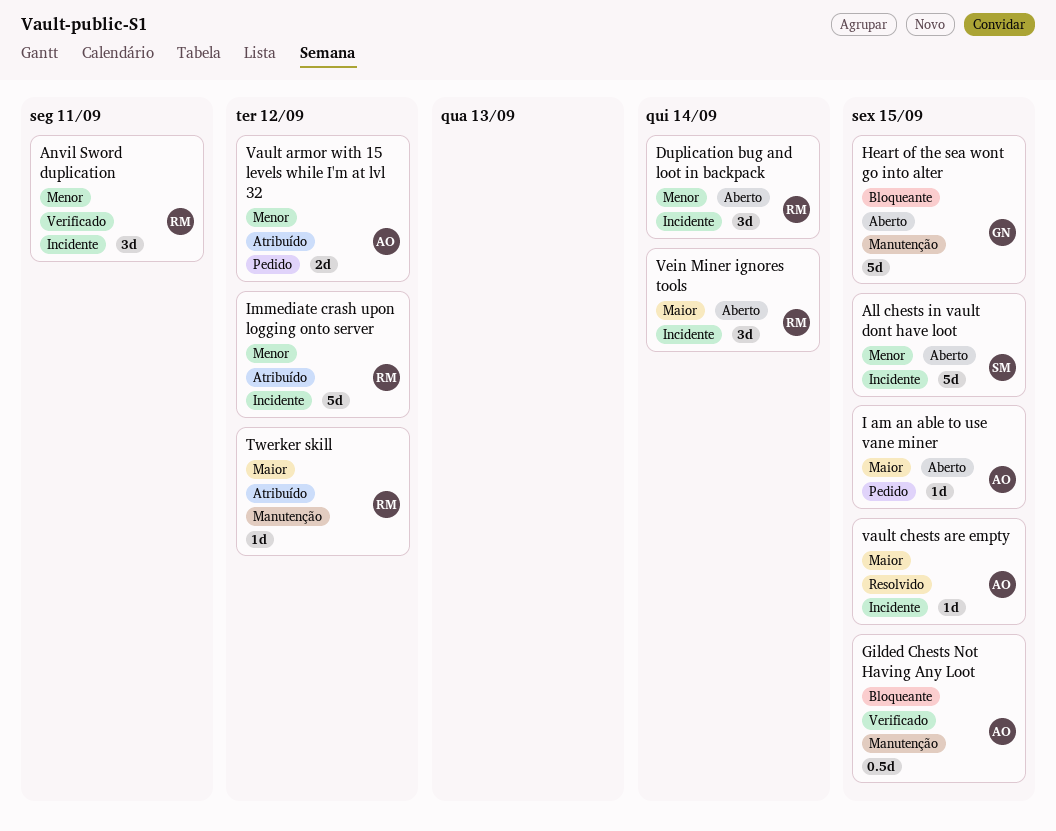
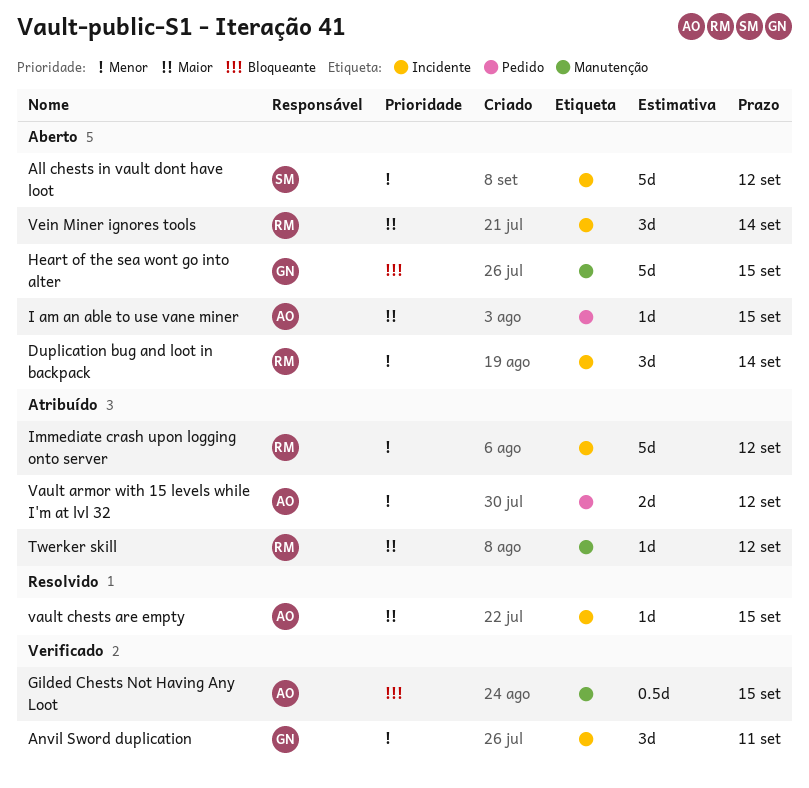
All chests in vault dont have loot, due: Sep 15 -> Sep 12
Anvil Sword duplication, owner: RM -> GN

